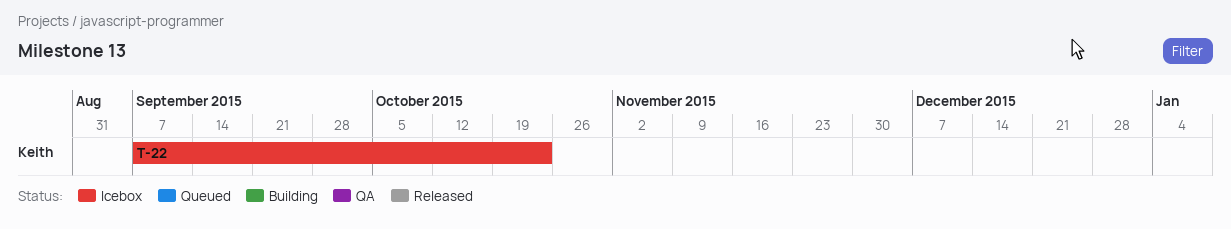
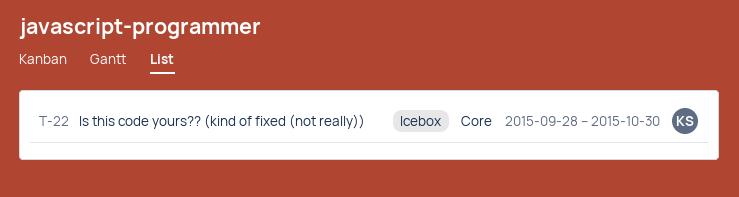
T-22, start: Sep 7 -> Sep 28
T-22, due: Oct 23 -> Oct 30

